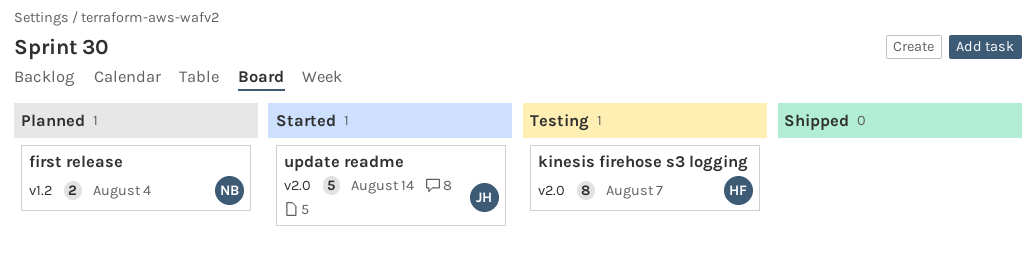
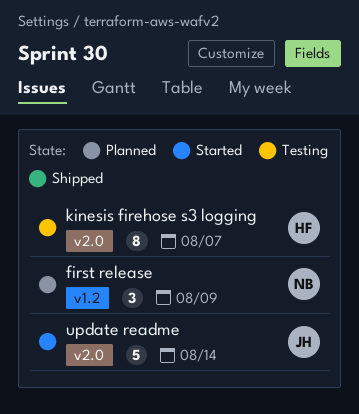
first release, estimate: 2 -> 3
first release, due: Aug 4 -> Aug 9

